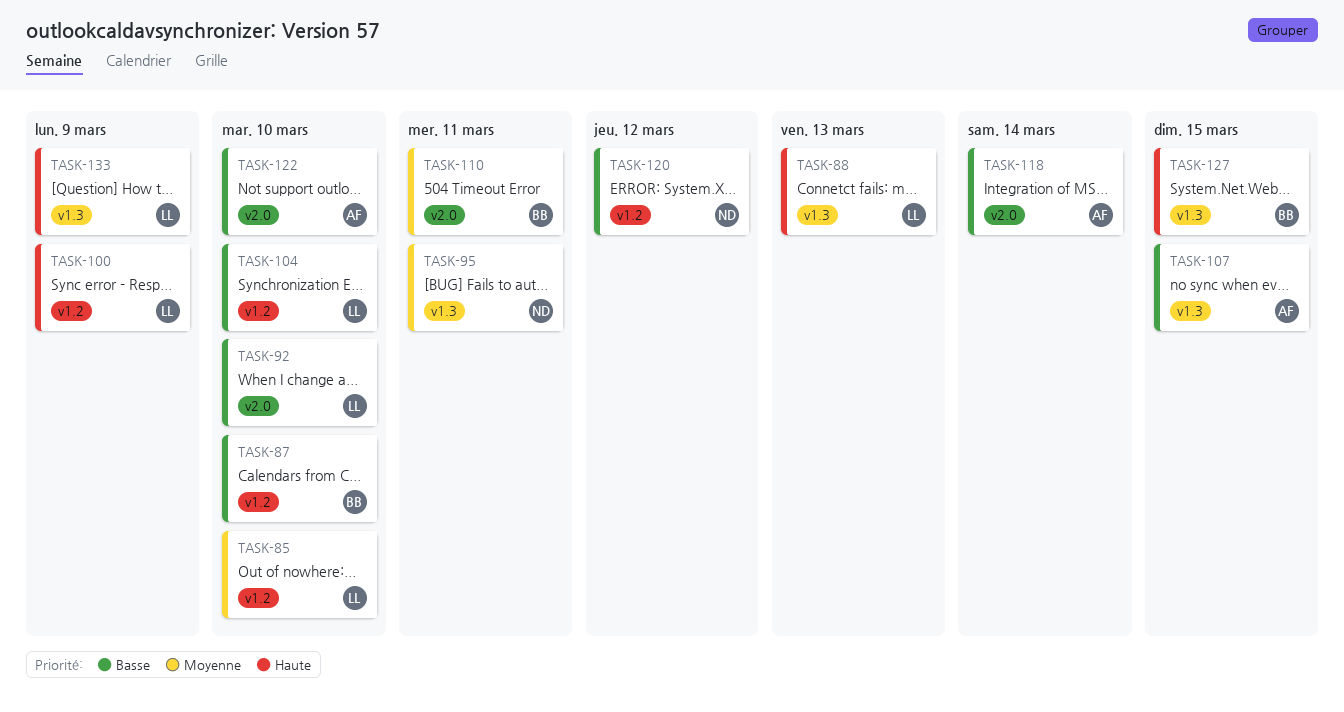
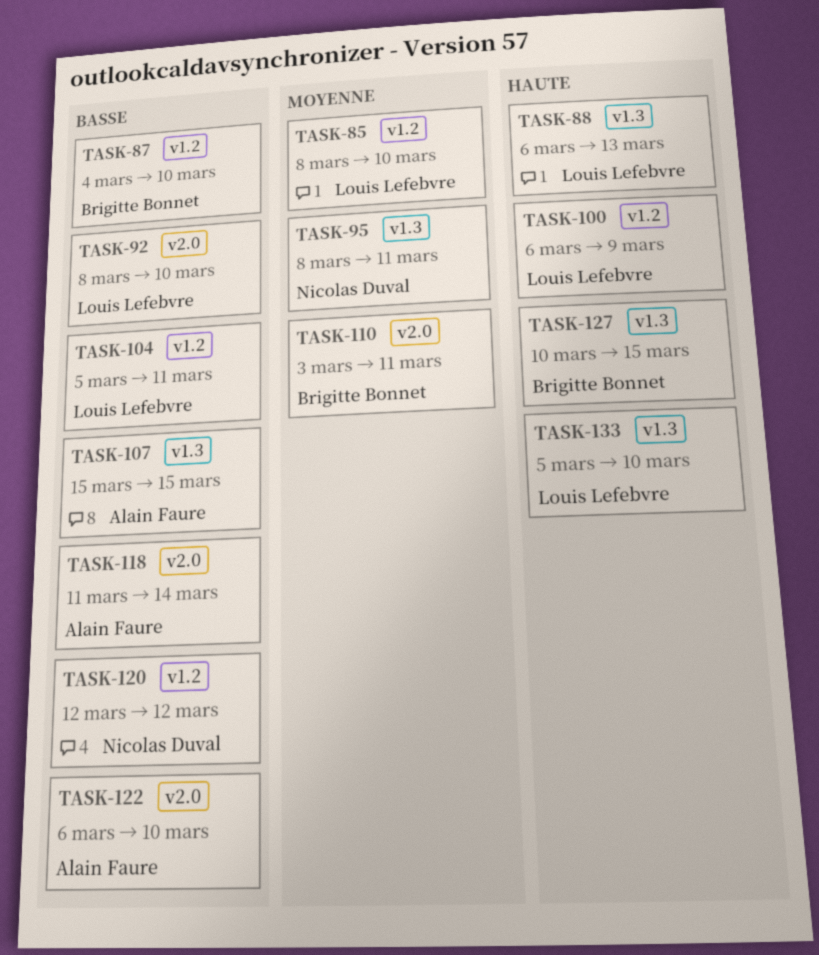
TASK-104, due: Mar 10 -> Mar 11
TASK-133, due: Mar 9 -> Mar 10

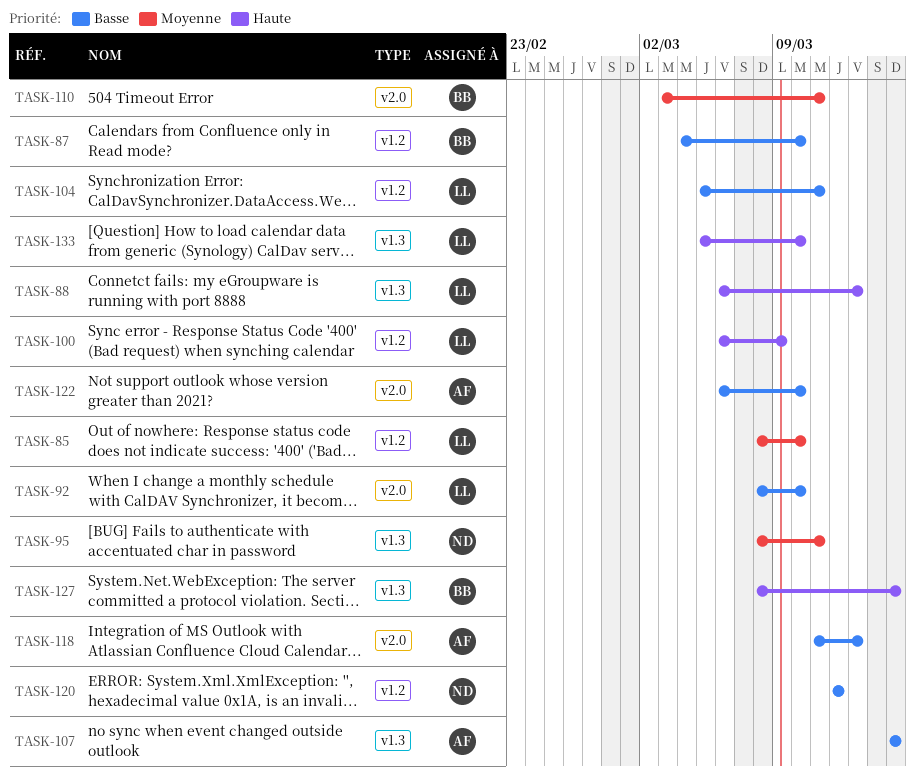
TASK-118, due: Mar 14 -> Mar 13
TASK-127, start: Mar 10 -> Mar 8

